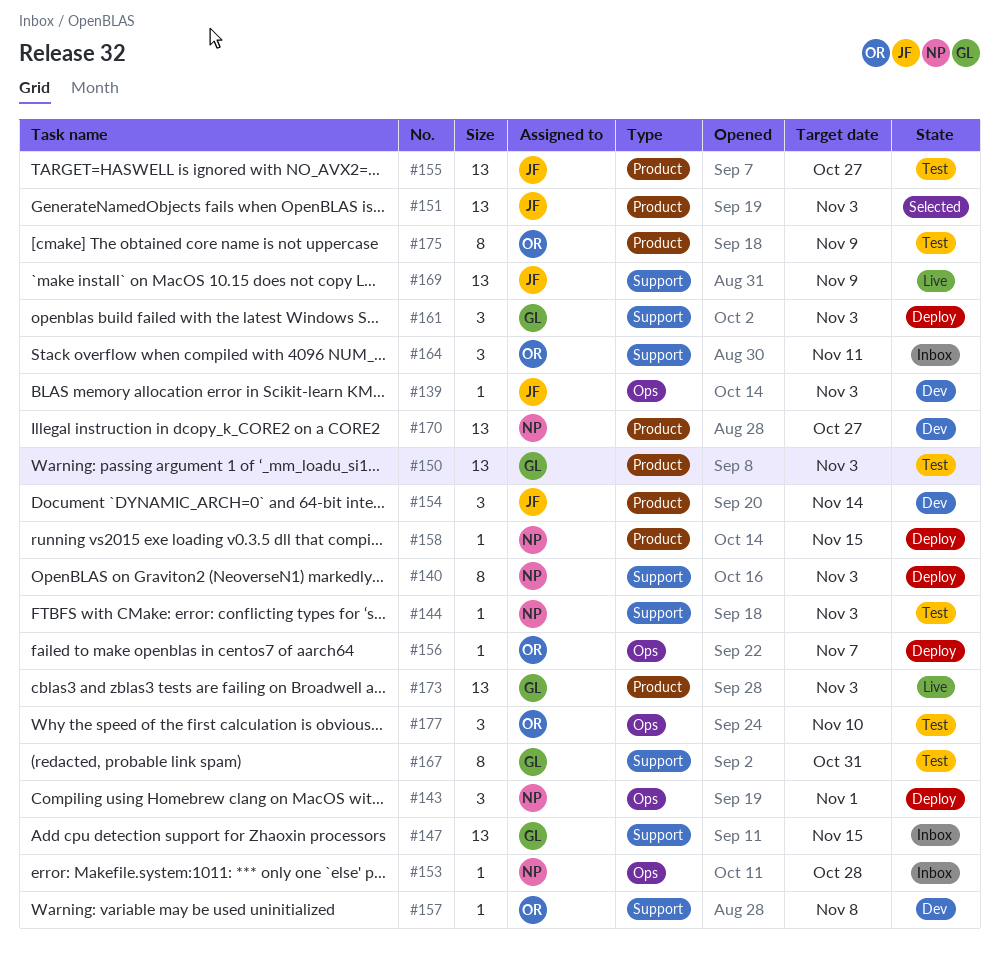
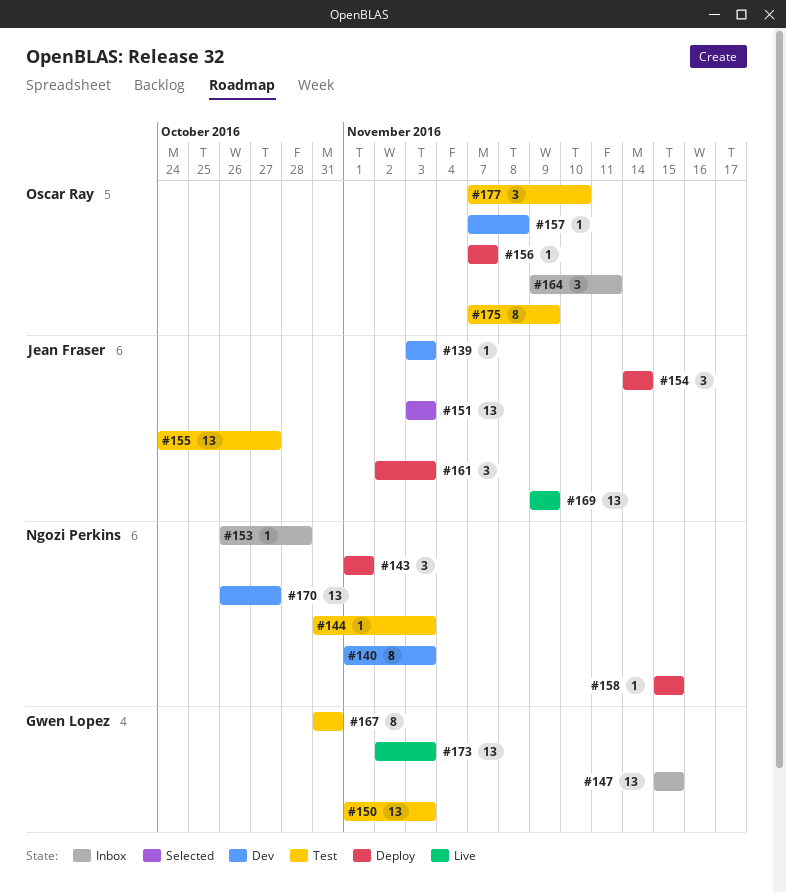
#140, status: Deploy -> Dev
#154, status: Dev -> Deploy
#161, owner: Gwen Lopez -> Jean Fraser

